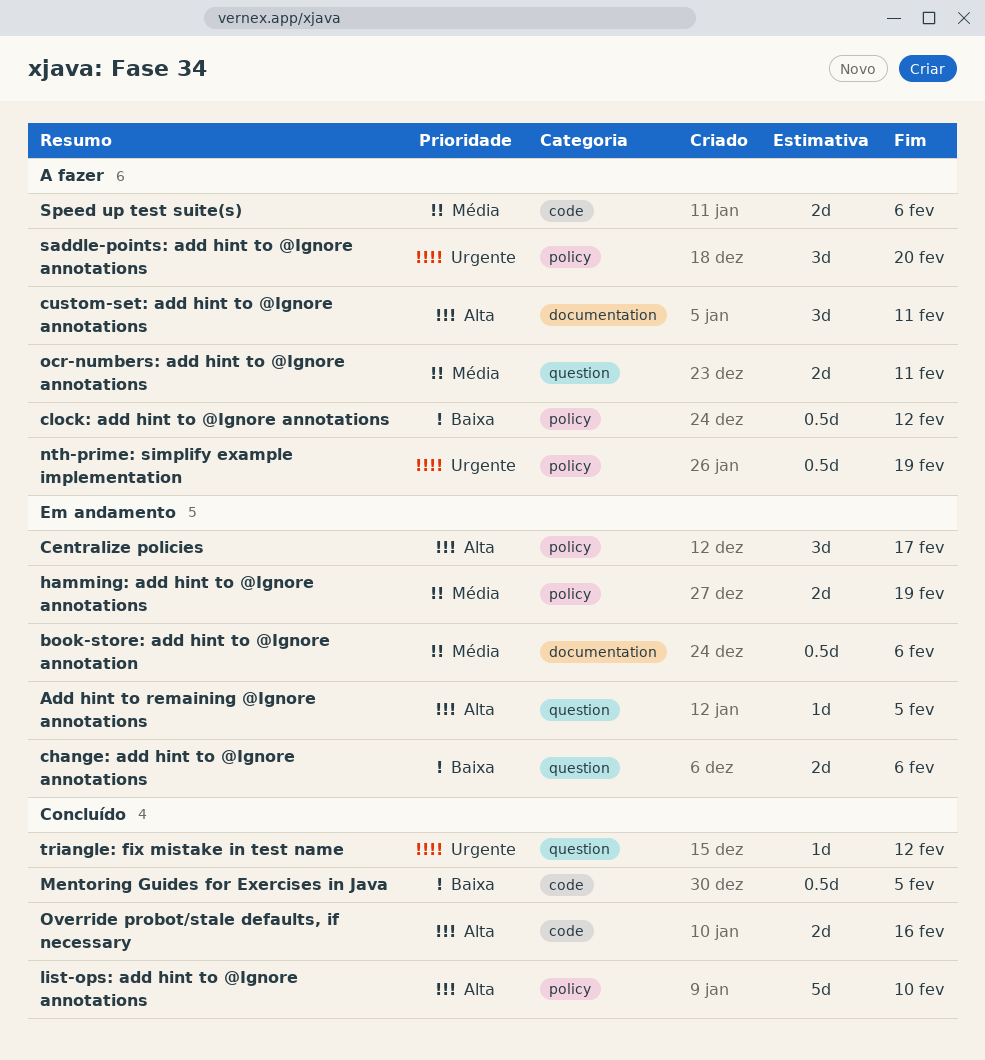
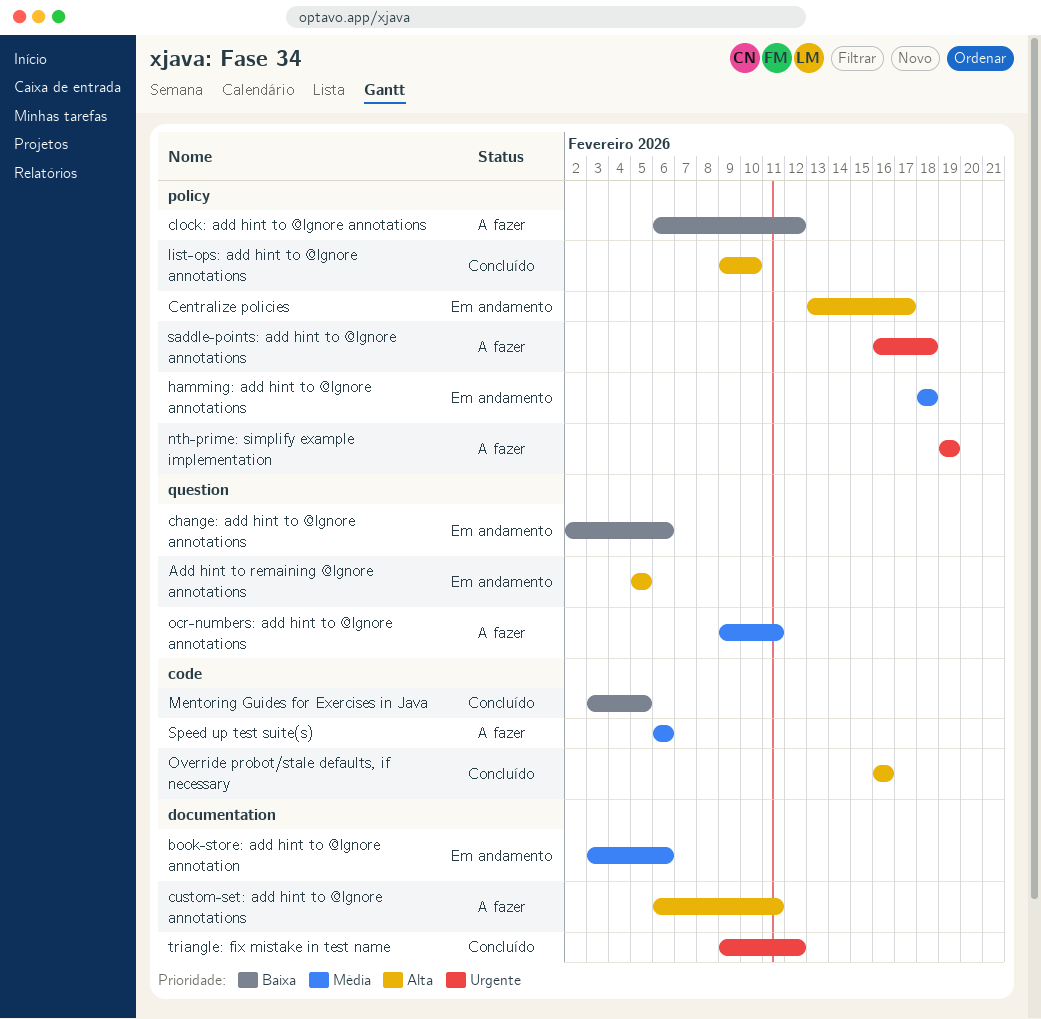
hamming: add hint to @Ignore annotations, due: Feb 19 -> Feb 18
saddle-points: add hint to @Ignore annotations, due: Feb 20 -> Feb 18
triangle: fix mistake in test name, label: question -> documentation

